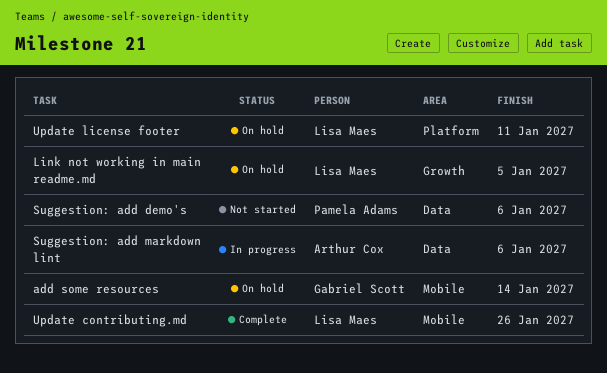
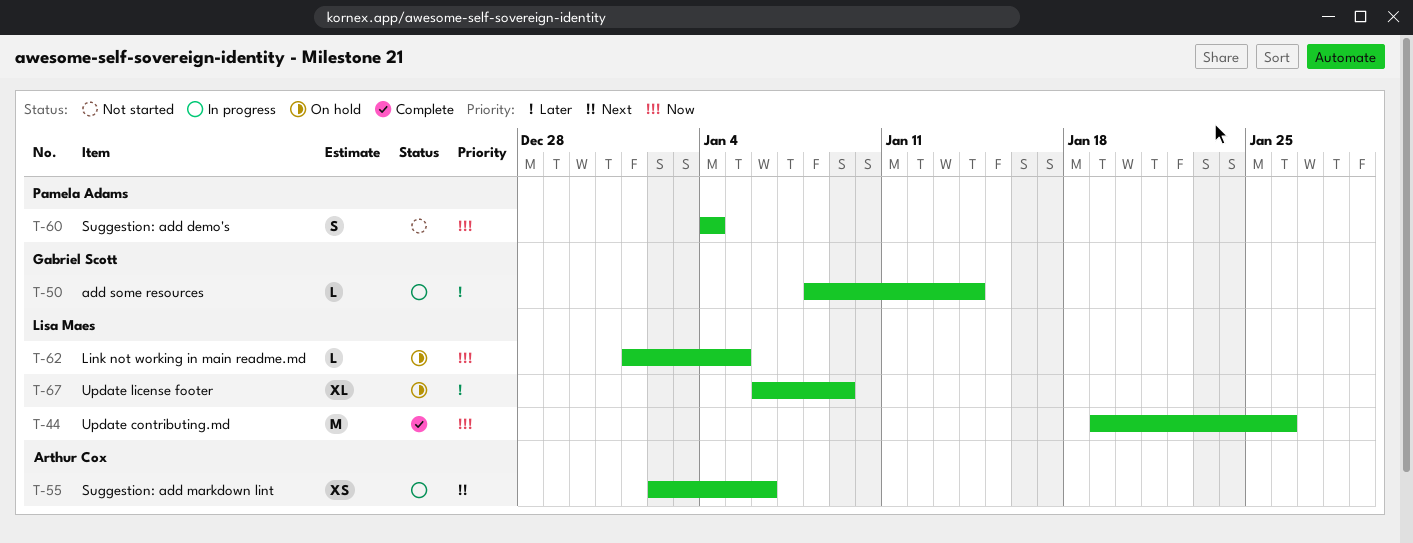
add some resources, status: On hold -> In progress
Suggestion: add demo's, due: Jan 6 -> Jan 4
Update license footer, due: Jan 11 -> Jan 9

